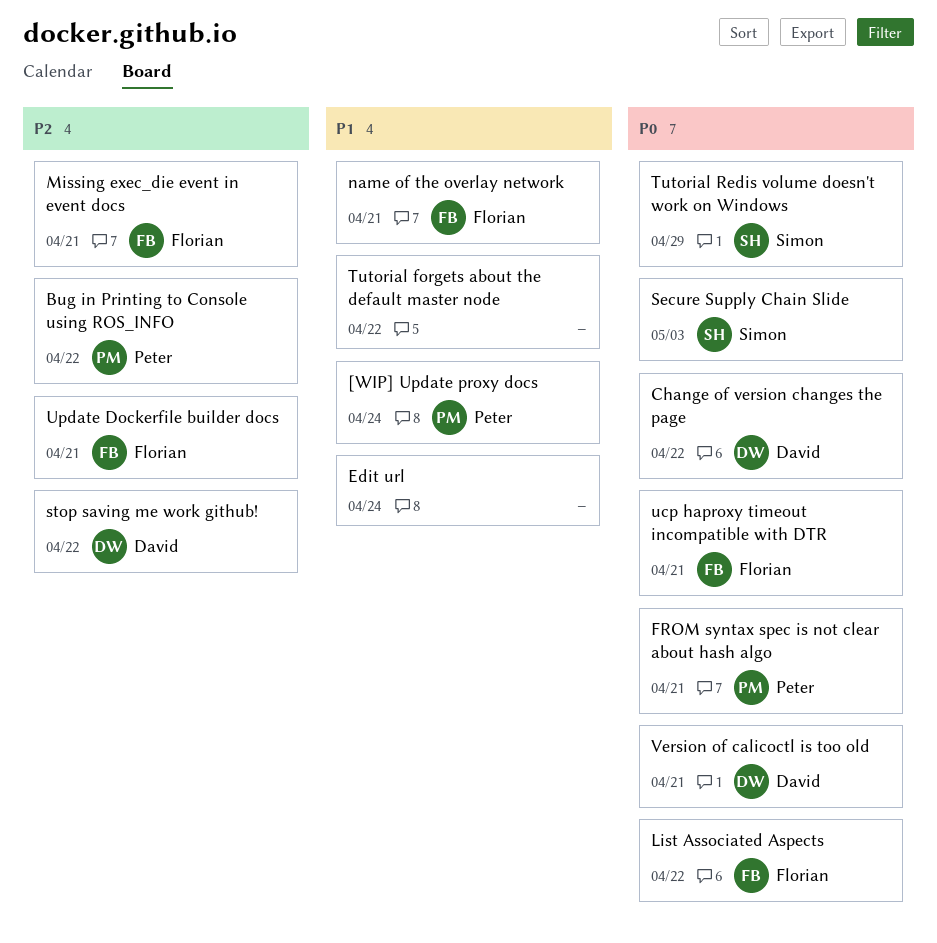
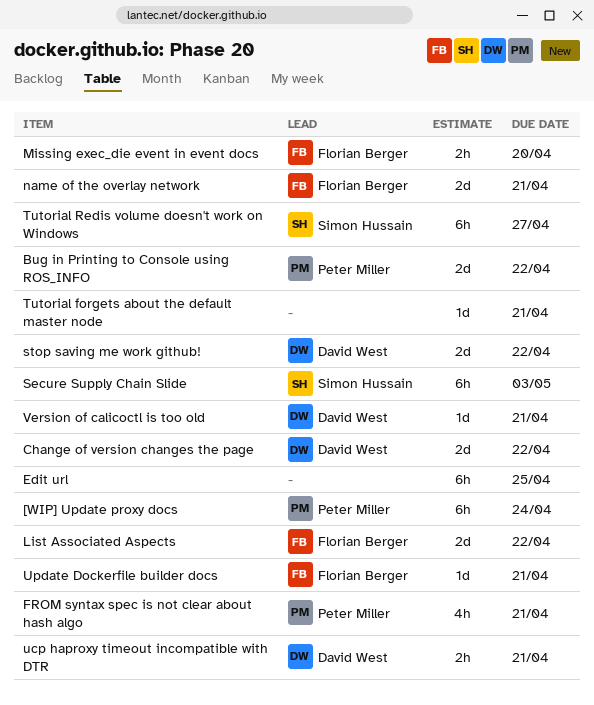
Edit url, due: Apr 24 -> Apr 25
Missing exec_die event in event docs, due: Apr 21 -> Apr 20
Tutorial forgets about the default master node, due: Apr 22 -> Apr 21
Tutorial Redis volume doesn't work on Windows, due: Apr 29 -> Apr 27
ucp haproxy timeout incompatible with DTR, owner: Florian Berger -> David West

